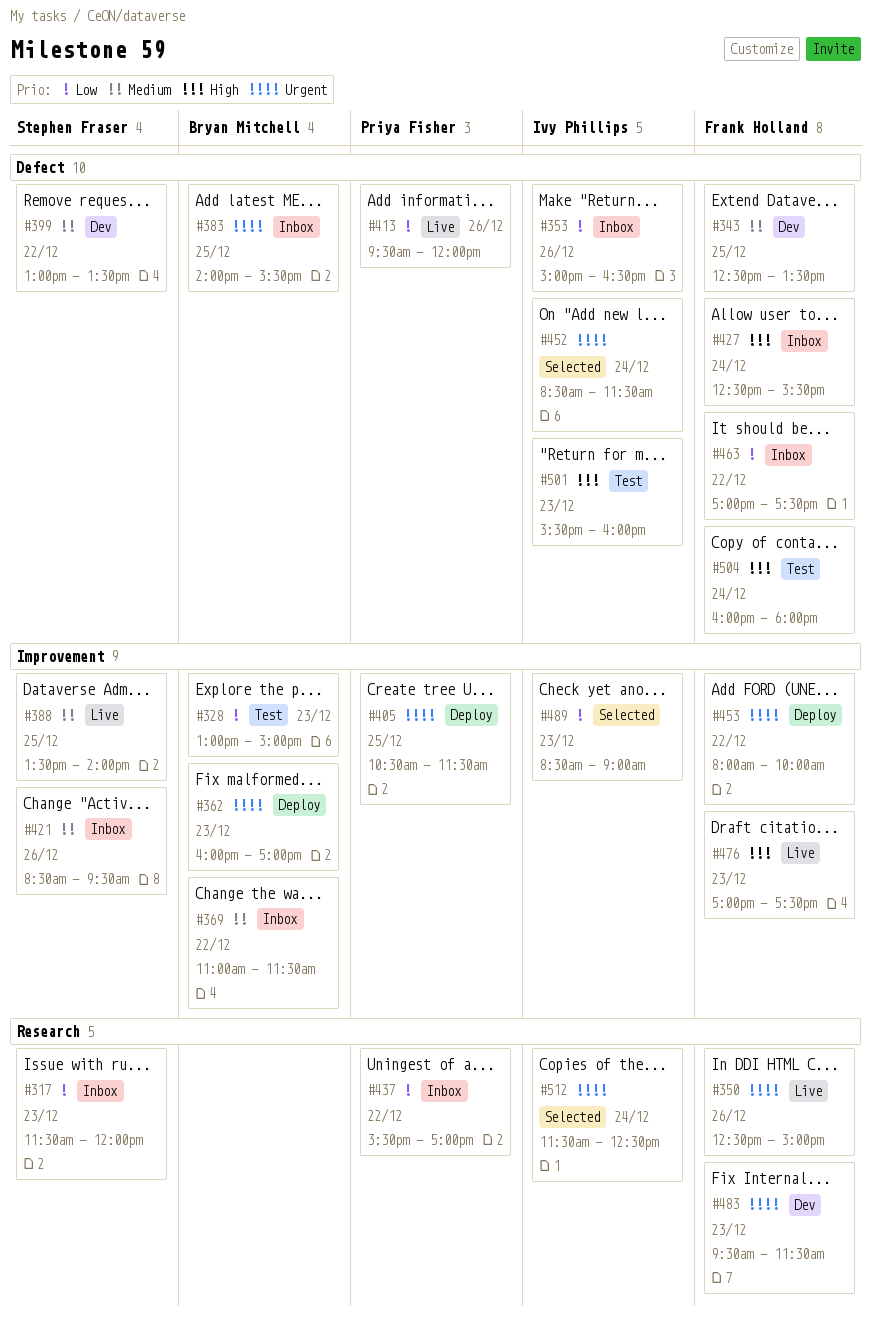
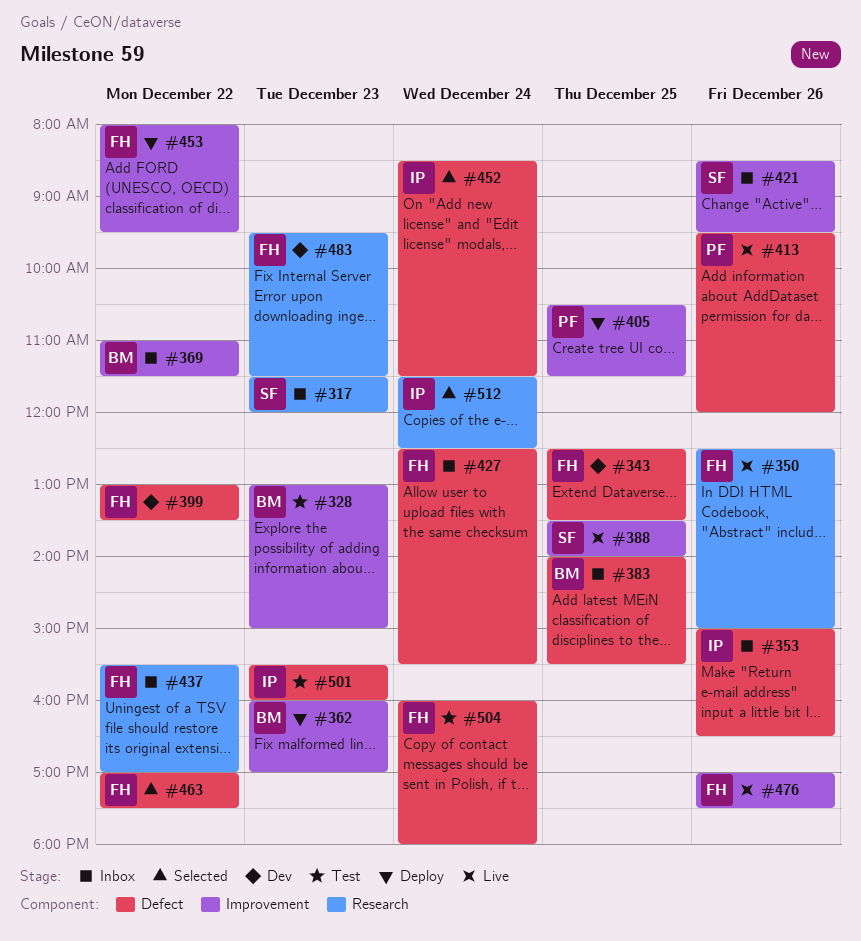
#399, owner: Stephen Fraser -> Frank Holland
#437, owner: Priya Fisher -> Frank Holland
#453, ends: 10:00 -> 09:30
#463, status: Inbox -> Selected
#476, day: Dec 23 -> Dec 26
#489: present -> none

